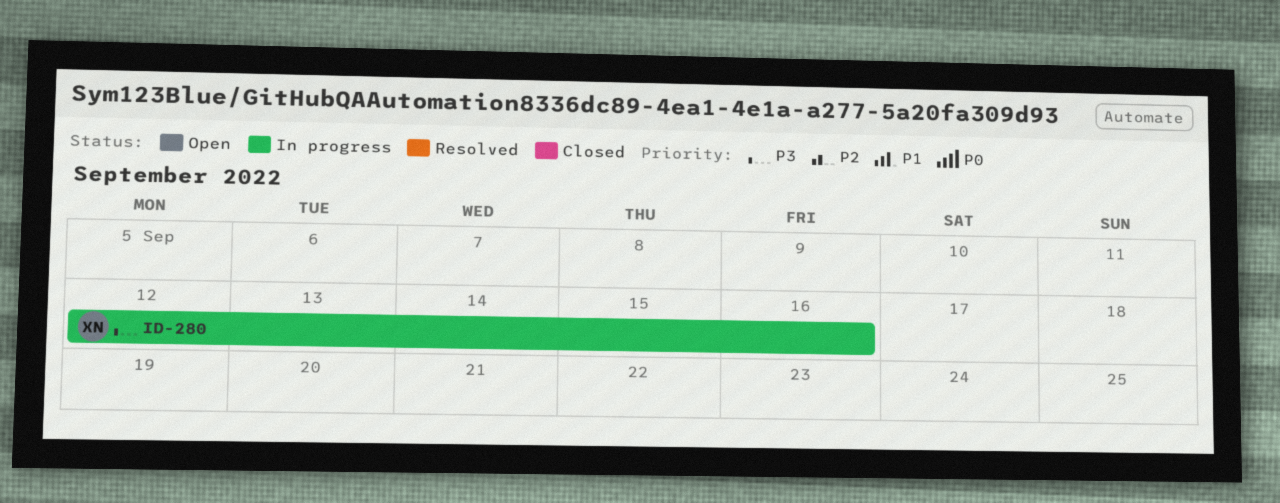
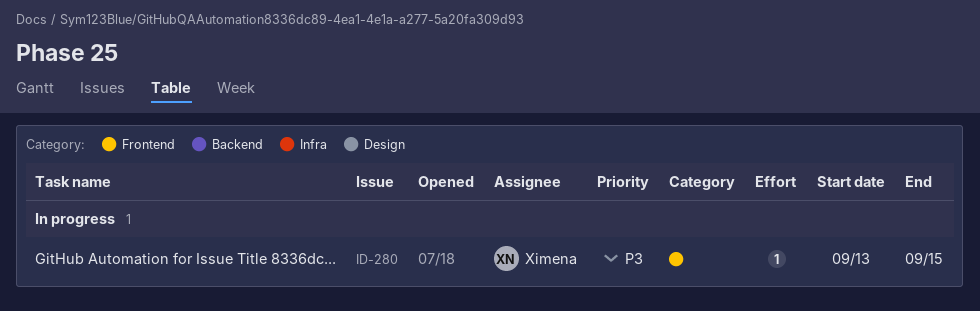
ID-280, start: Sep 12 -> Sep 13
ID-280, due: Sep 16 -> Sep 15

